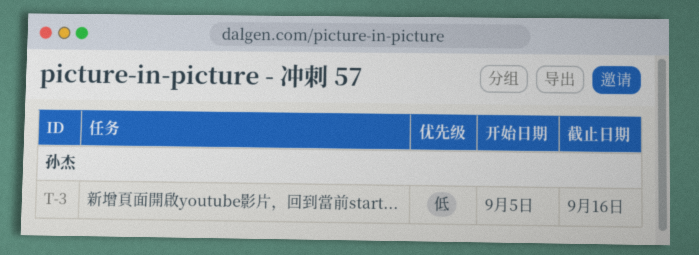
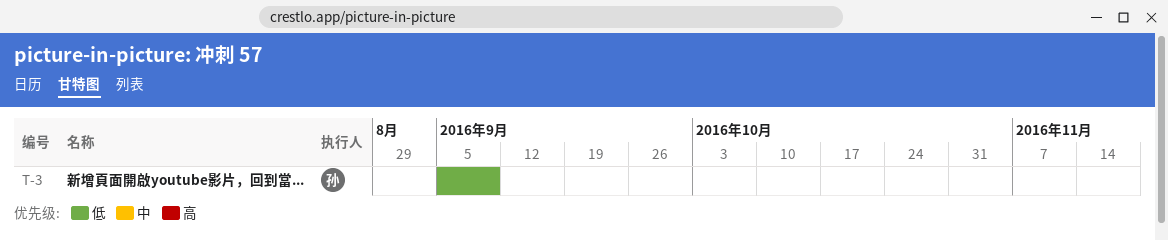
T-3, due: Sep 16 -> Sep 9

